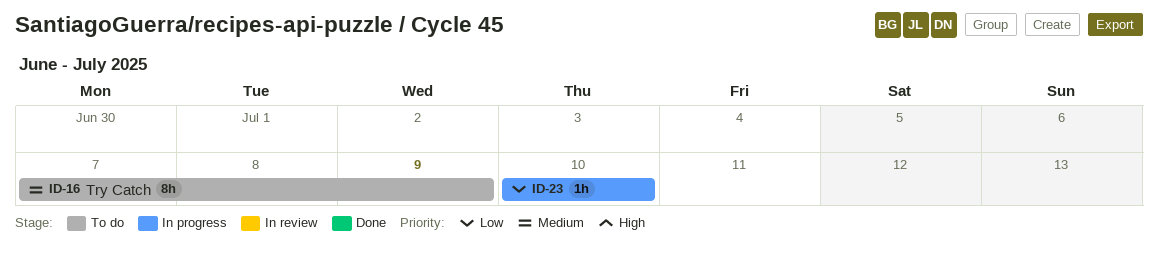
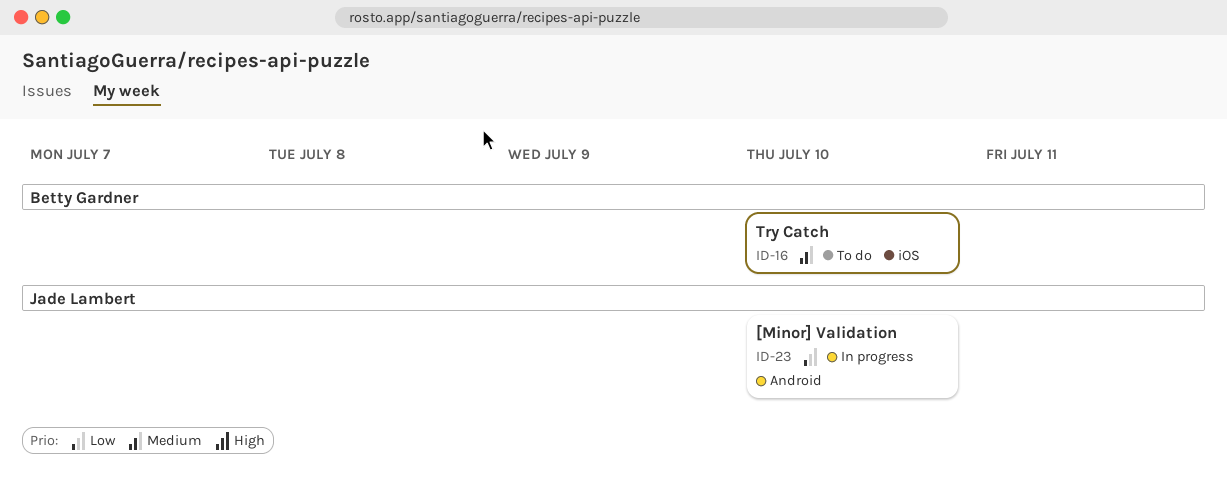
ID-16, due: Jul 9 -> Jul 10

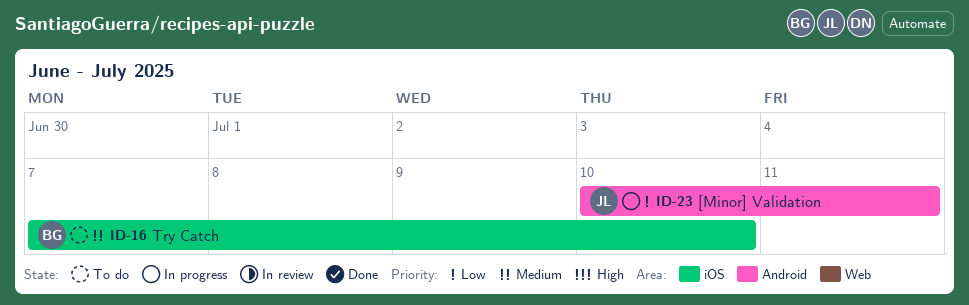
ID-23, due: Jul 10 -> Jul 11

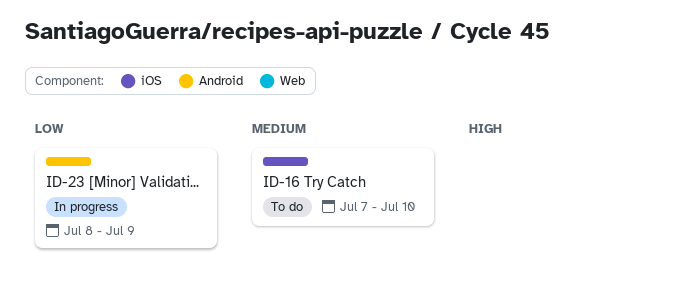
ID-23, start: Jul 10 -> Jul 8
ID-23, due: Jul 11 -> Jul 9

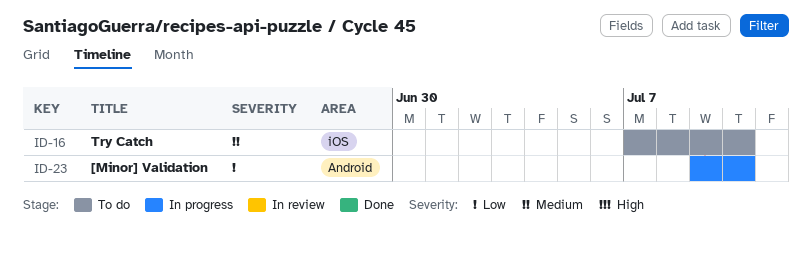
ID-23, start: Jul 8 -> Jul 9
ID-23, due: Jul 9 -> Jul 10

